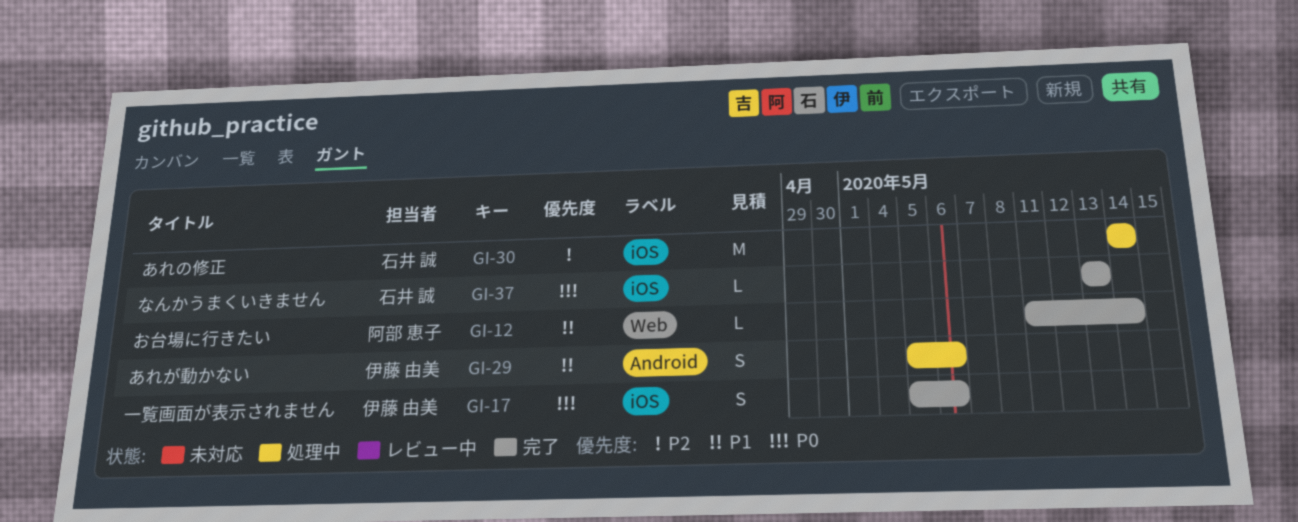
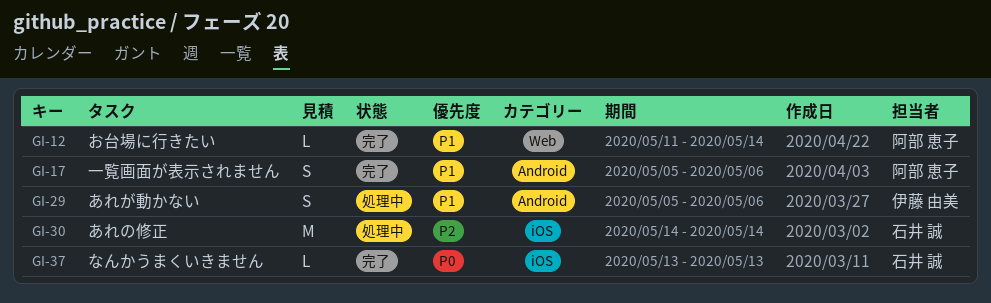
GI-17, owner: 伊藤 由美 -> 阿部 恵子
GI-17, priority: P0 -> P1
GI-17, label: iOS -> Android

